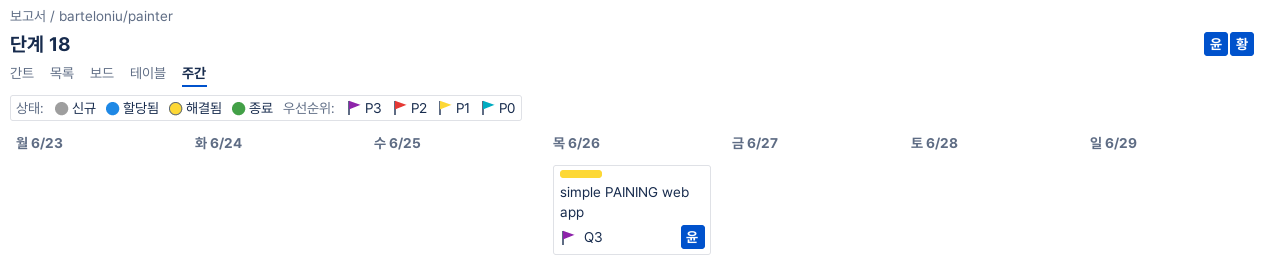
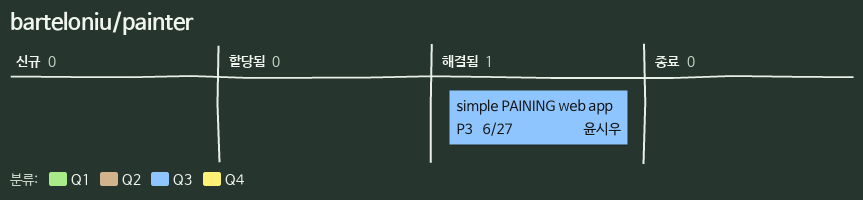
simple PAINING web app, due: Jun 26 -> Jun 27

